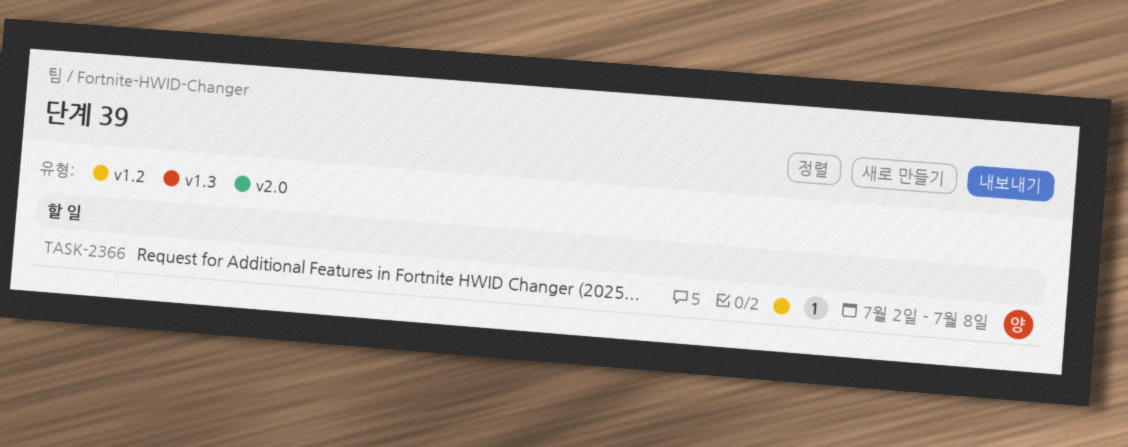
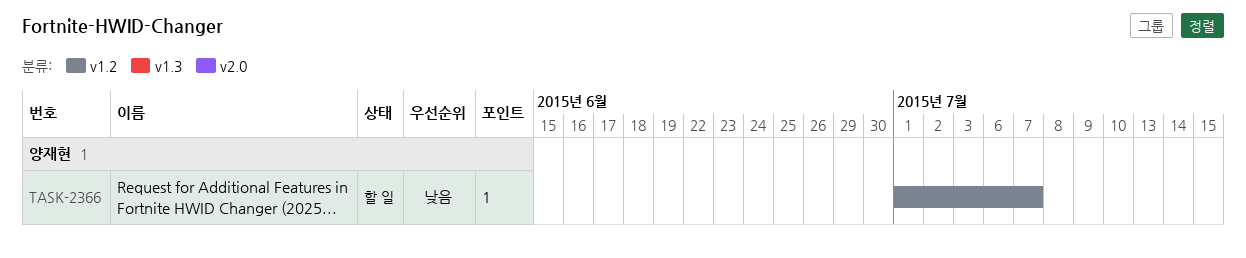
TASK-2366, start: Jul 2 -> Jul 1
TASK-2366, due: Jul 8 -> Jul 7

